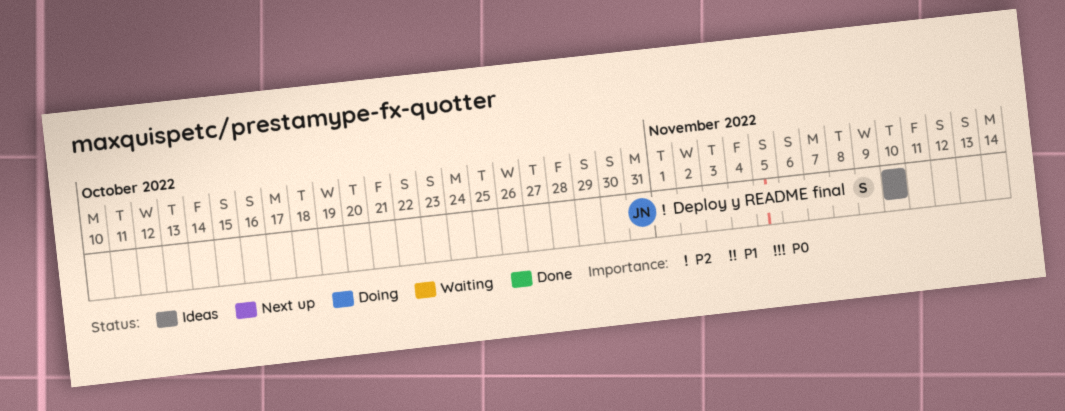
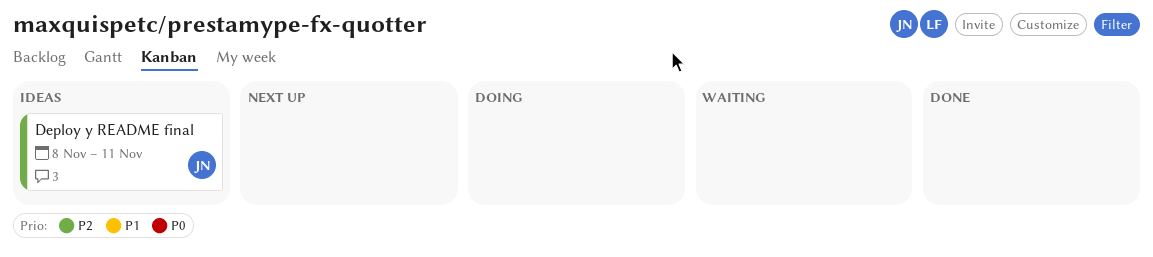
Deploy y README final, start: Nov 10 -> Nov 8
Deploy y README final, due: Nov 10 -> Nov 11

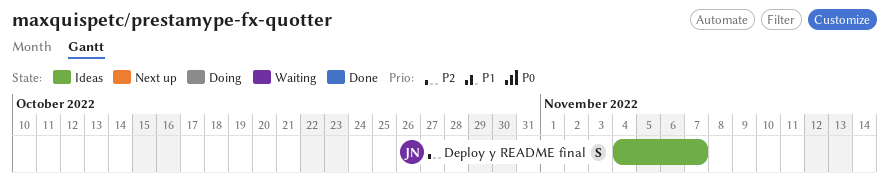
Deploy y README final, start: Nov 8 -> Nov 4
Deploy y README final, due: Nov 11 -> Nov 7

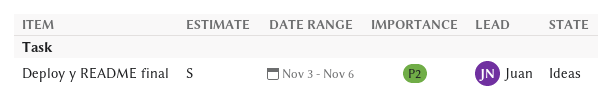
Deploy y README final, start: Nov 4 -> Nov 3
Deploy y README final, due: Nov 7 -> Nov 6

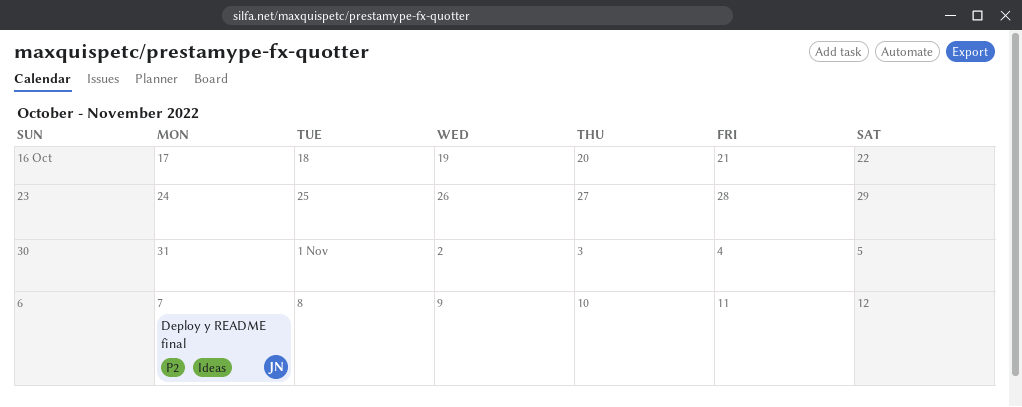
Deploy y README final, due: Nov 6 -> Nov 7

